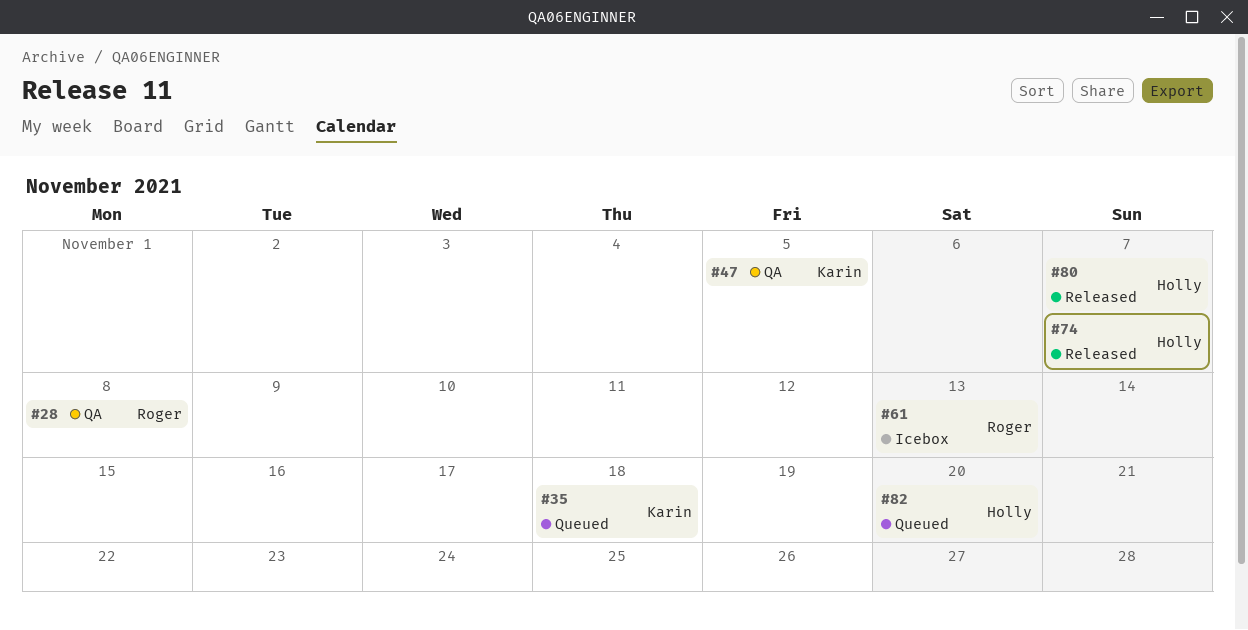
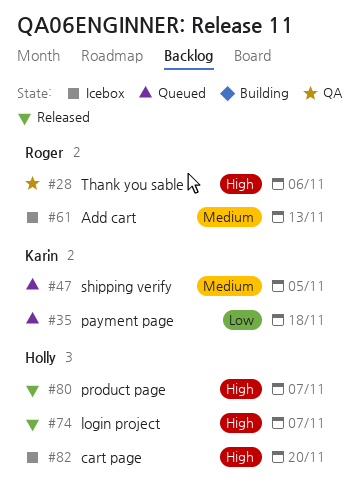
#28, due: Nov 8 -> Nov 6
#47, status: QA -> Queued
#82, status: Queued -> Icebox

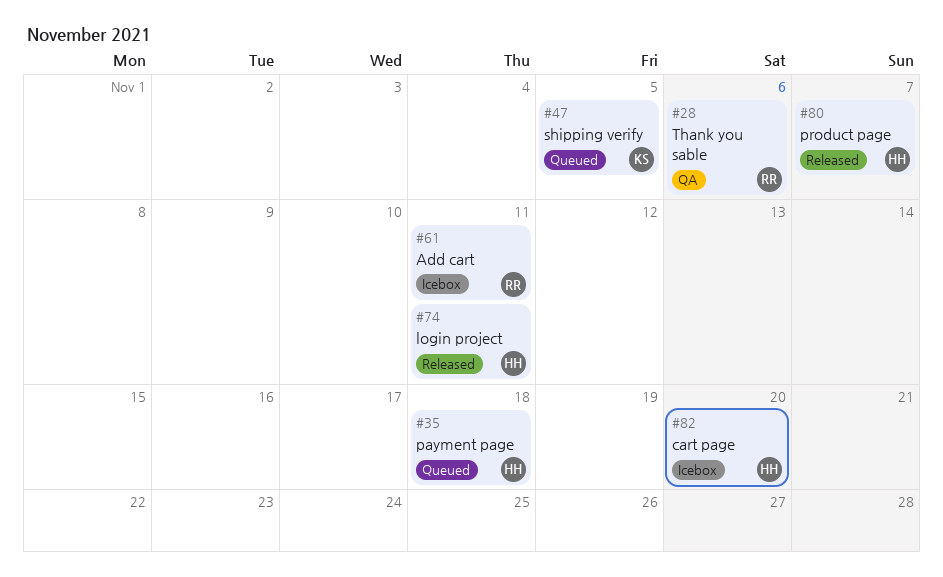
#35, owner: Karin -> Holly
#61, due: Nov 13 -> Nov 11
#74, due: Nov 7 -> Nov 11

